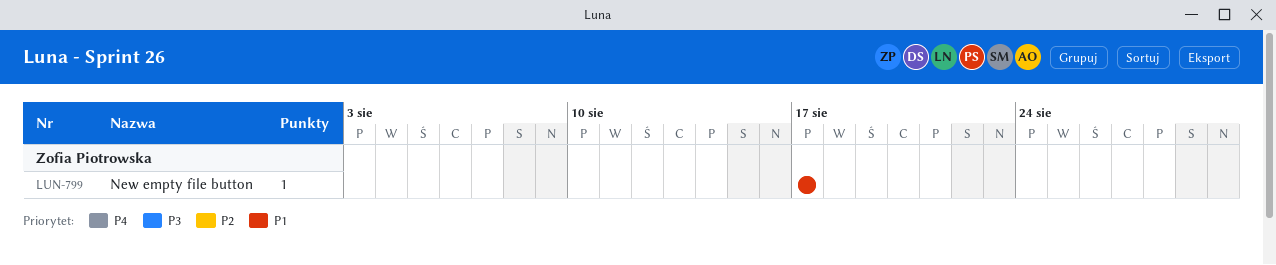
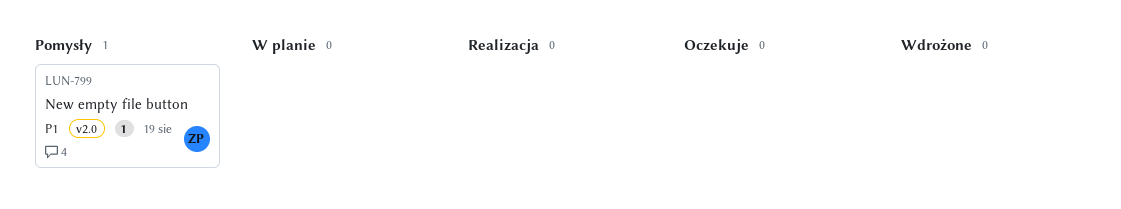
LUN-799, due: Aug 17 -> Aug 19

